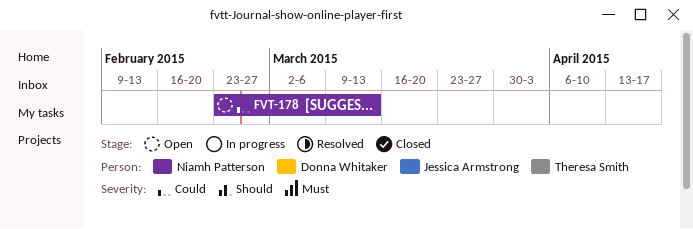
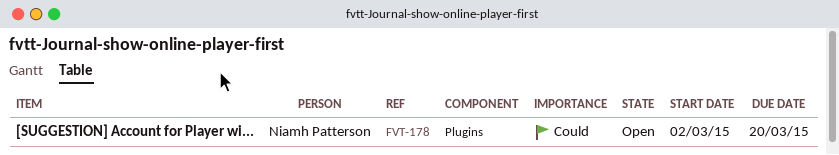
FVT-178, start: Feb 23 -> Mar 2
FVT-178, due: Mar 13 -> Mar 20

